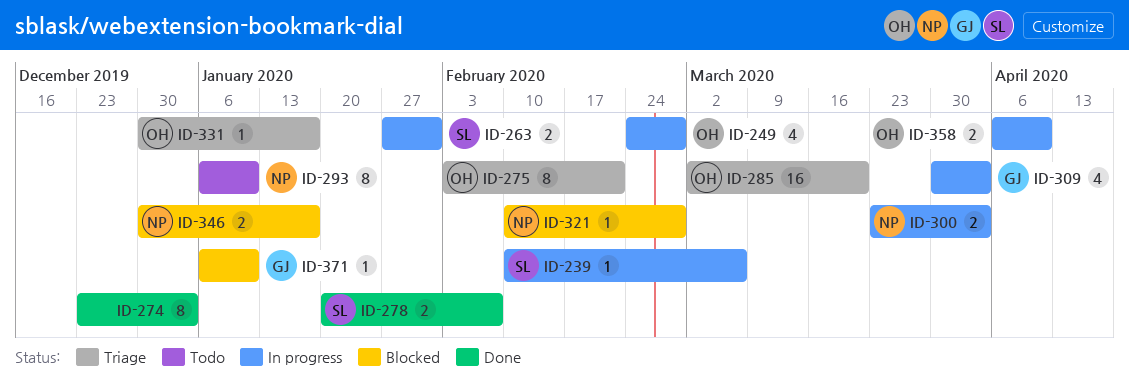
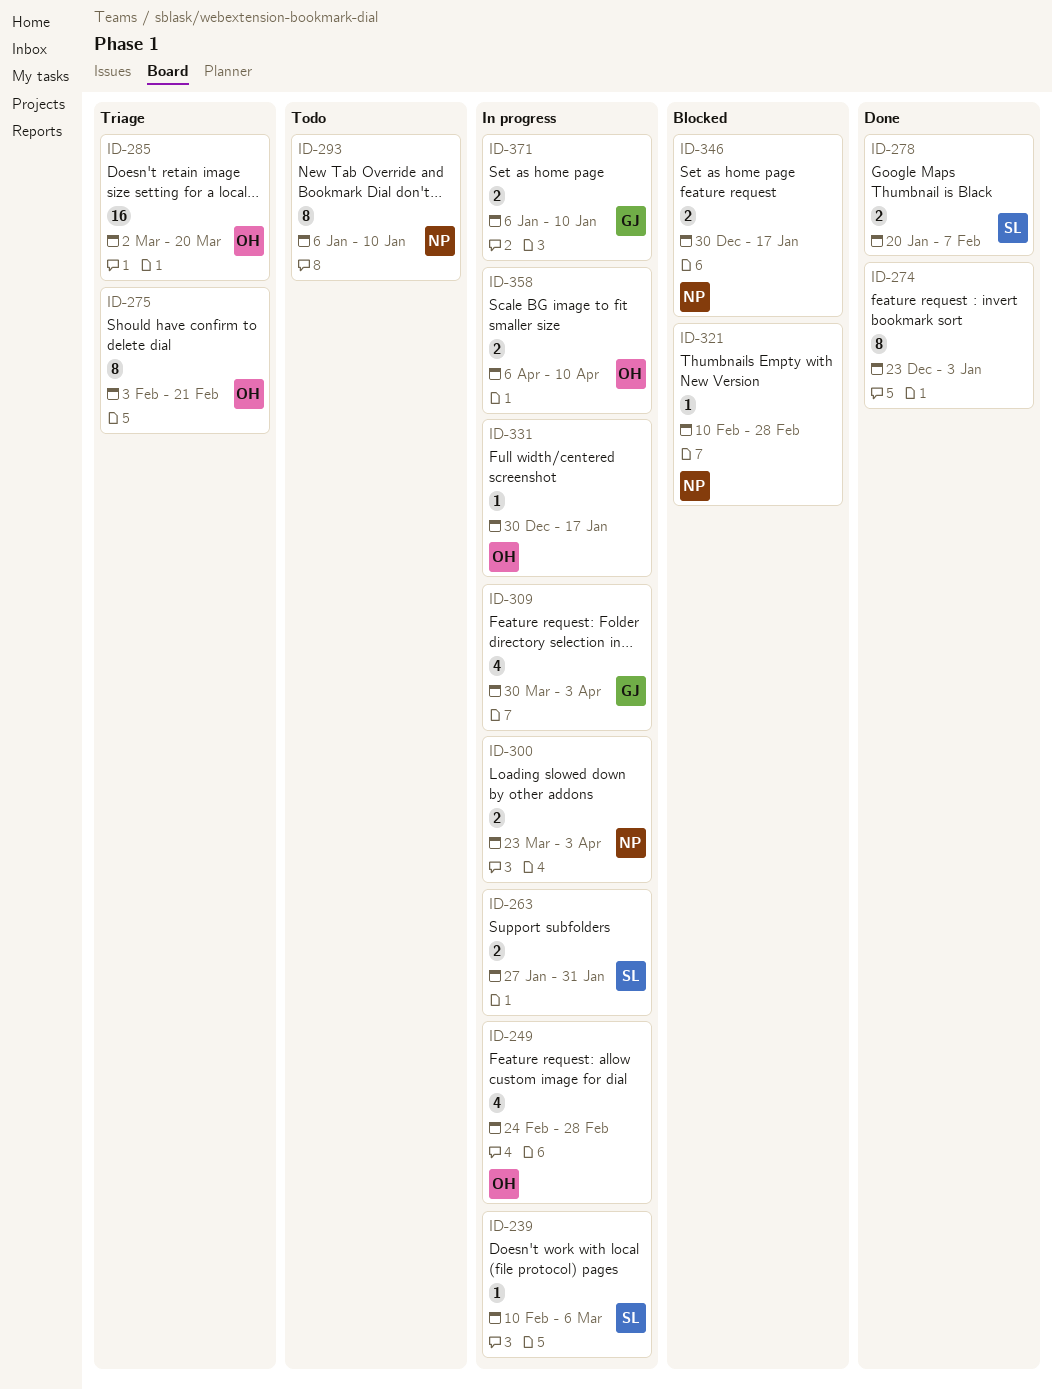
ID-331, status: Triage -> In progress
ID-371, status: Blocked -> In progress
ID-371, estimate: 1 -> 2

